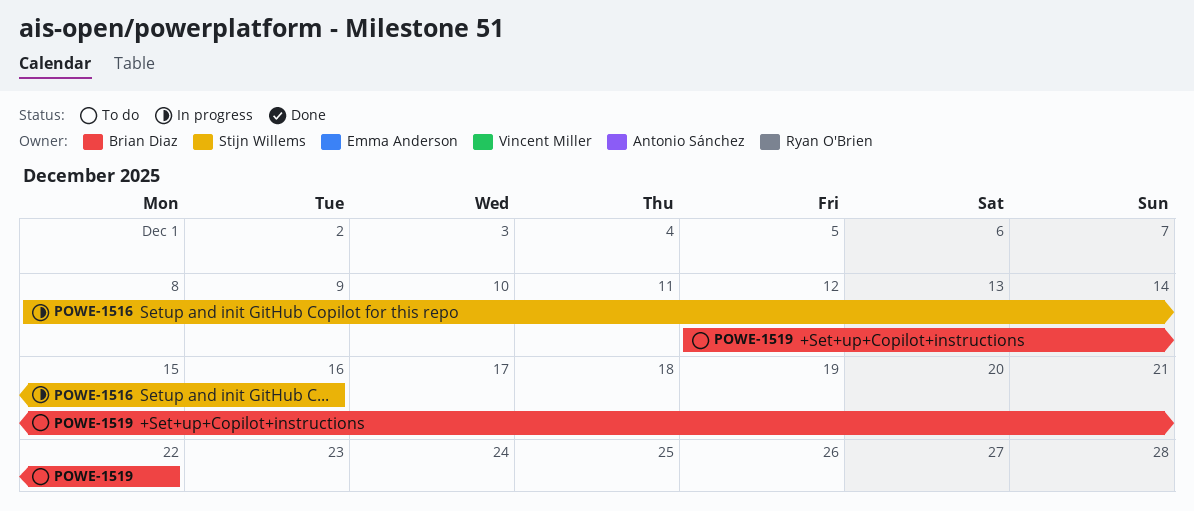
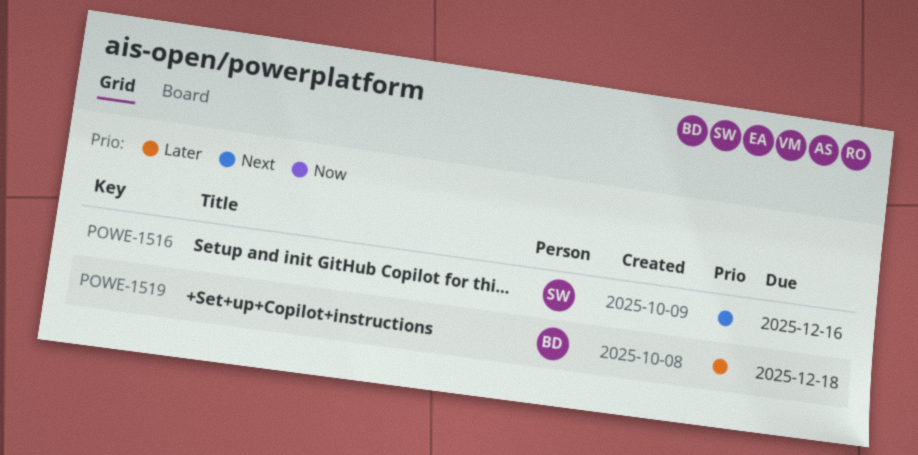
POWE-1519, due: Dec 22 -> Dec 18

